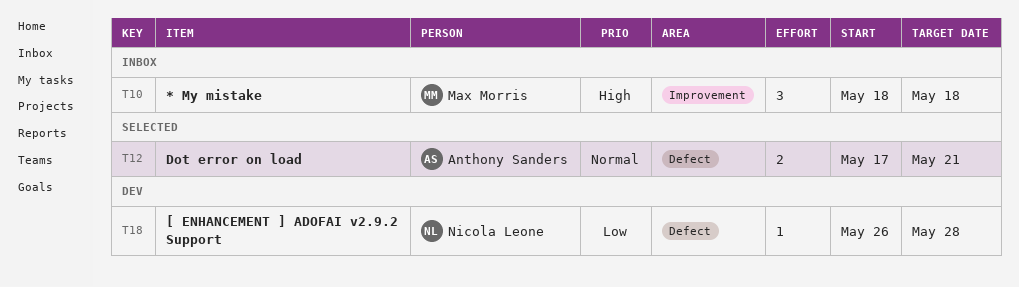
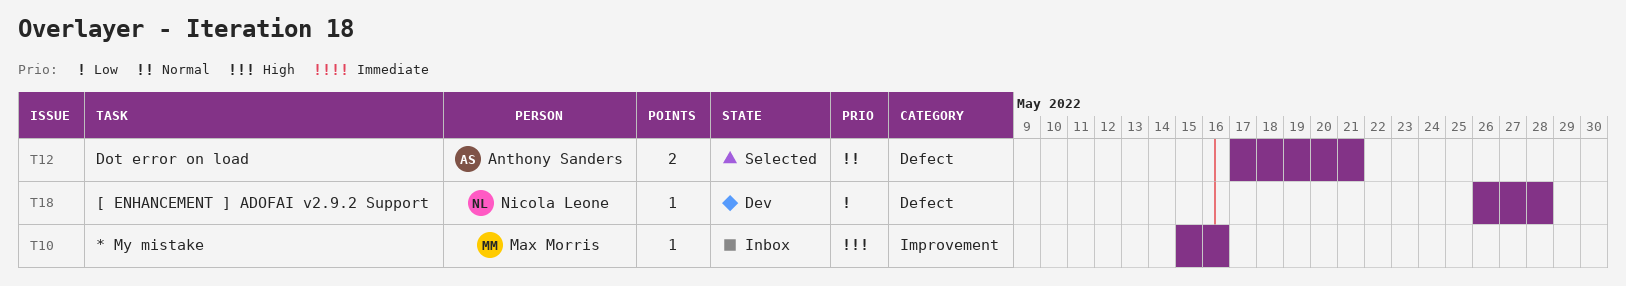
T10, estimate: 3 -> 1
T10, start: May 18 -> May 15
T10, due: May 18 -> May 16

